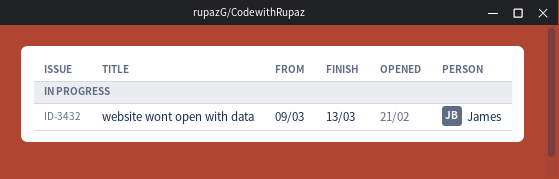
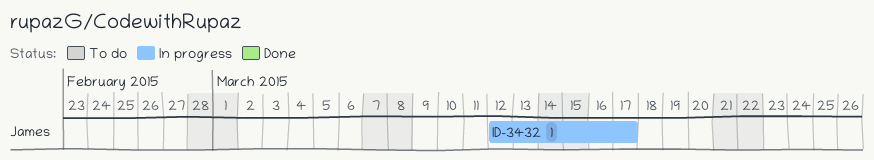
ID-3432, start: Mar 9 -> Mar 12
ID-3432, due: Mar 13 -> Mar 17

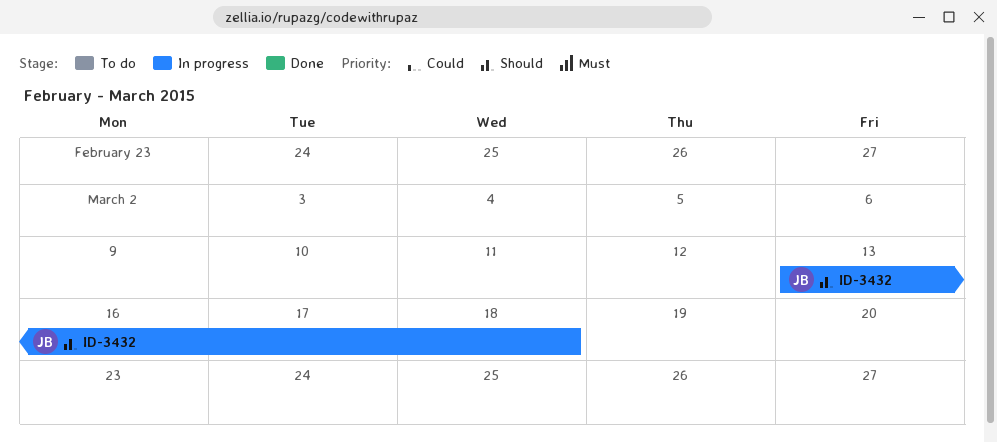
ID-3432, start: Mar 12 -> Mar 13
ID-3432, due: Mar 17 -> Mar 18

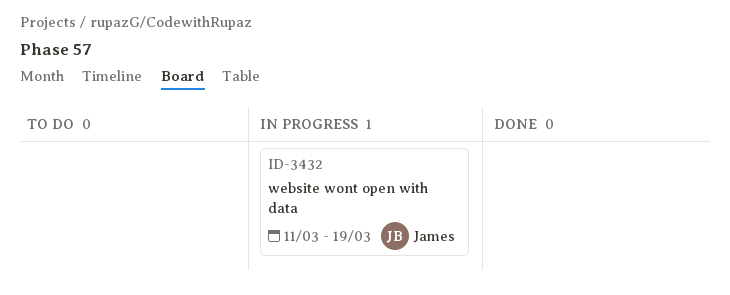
ID-3432, start: Mar 13 -> Mar 11
ID-3432, due: Mar 18 -> Mar 19

